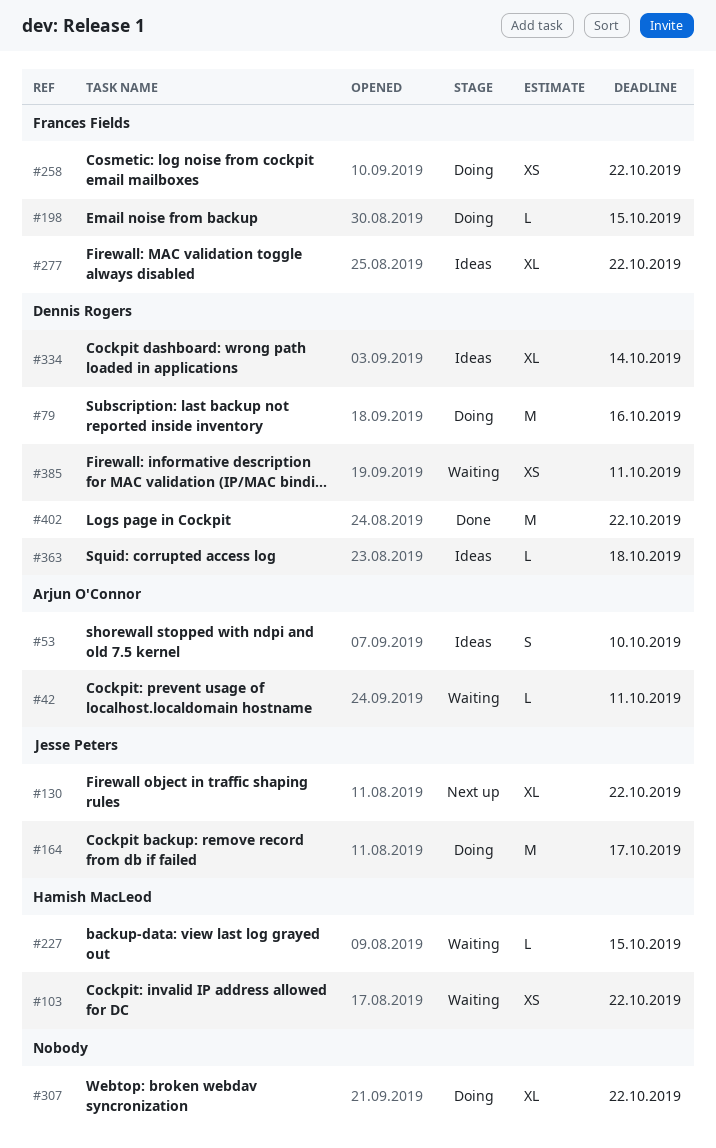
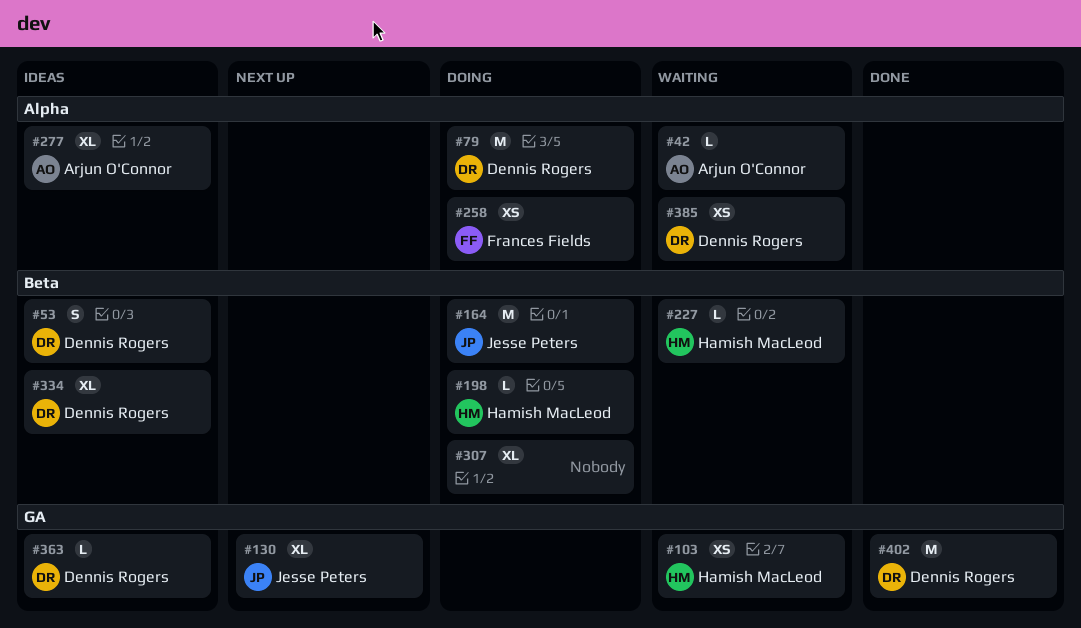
#53, owner: Arjun O'Connor -> Dennis Rogers
#198, owner: Frances Fields -> Hamish MacLeod
#277, owner: Frances Fields -> Arjun O'Connor

